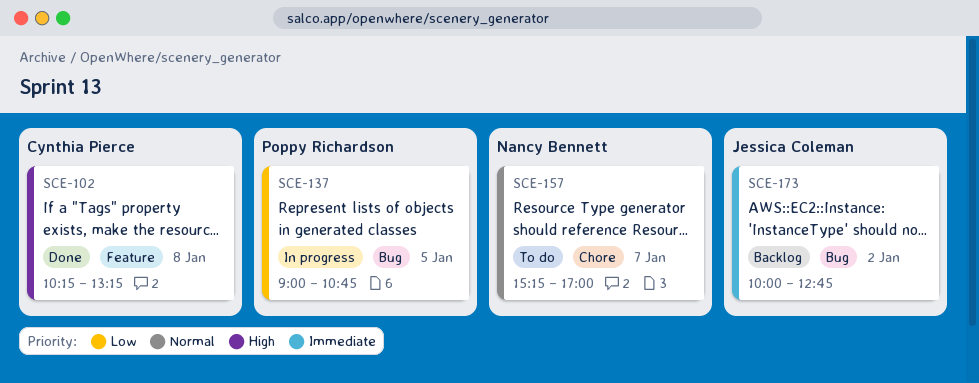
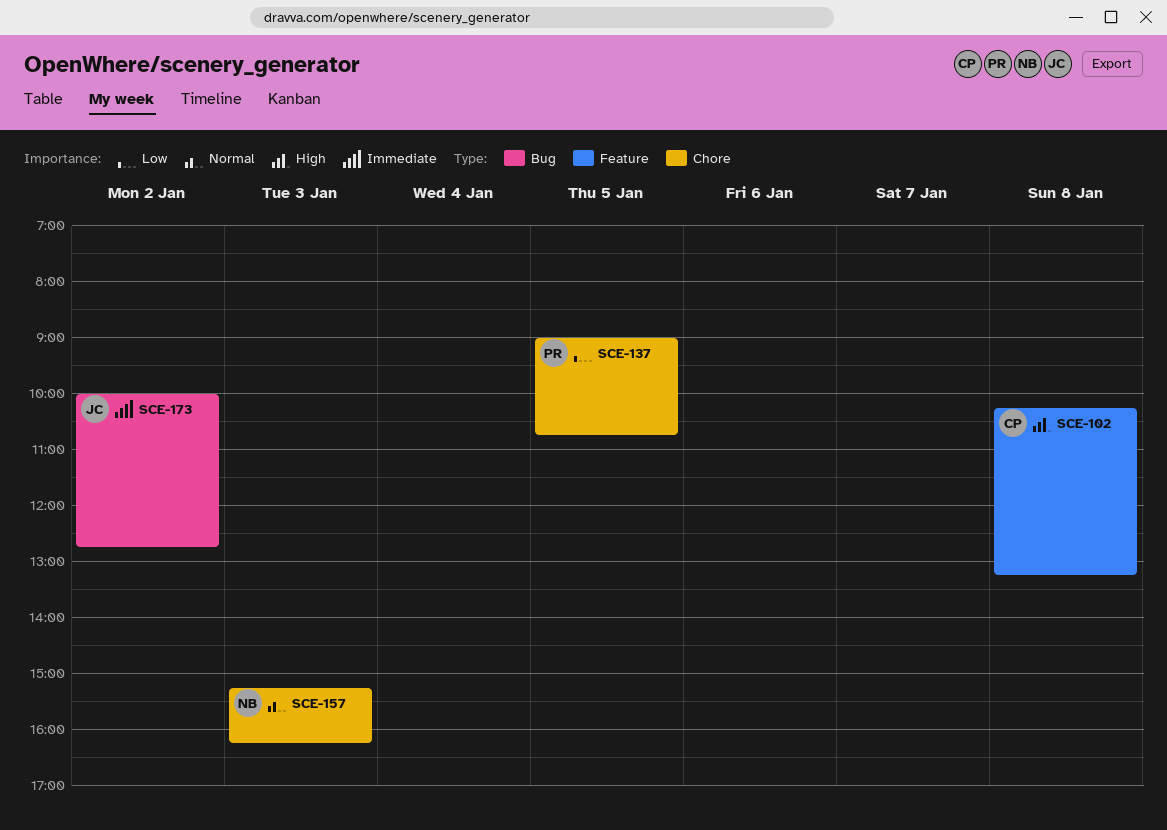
SCE-137, label: Bug -> Chore
SCE-157, day: Jan 7 -> Jan 3
SCE-157, ends: 17:00 -> 16:15

